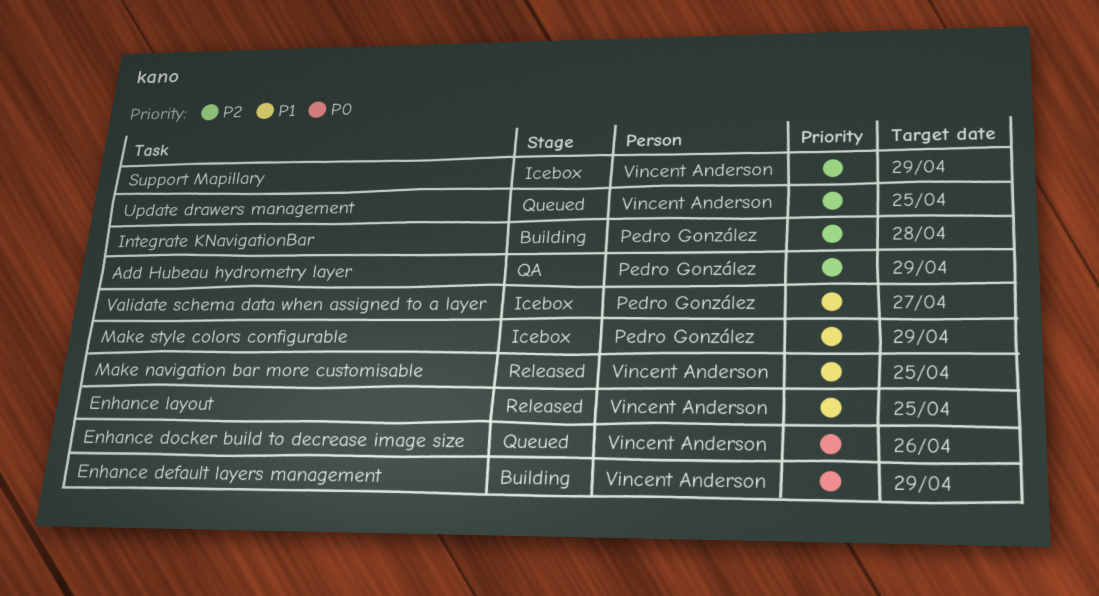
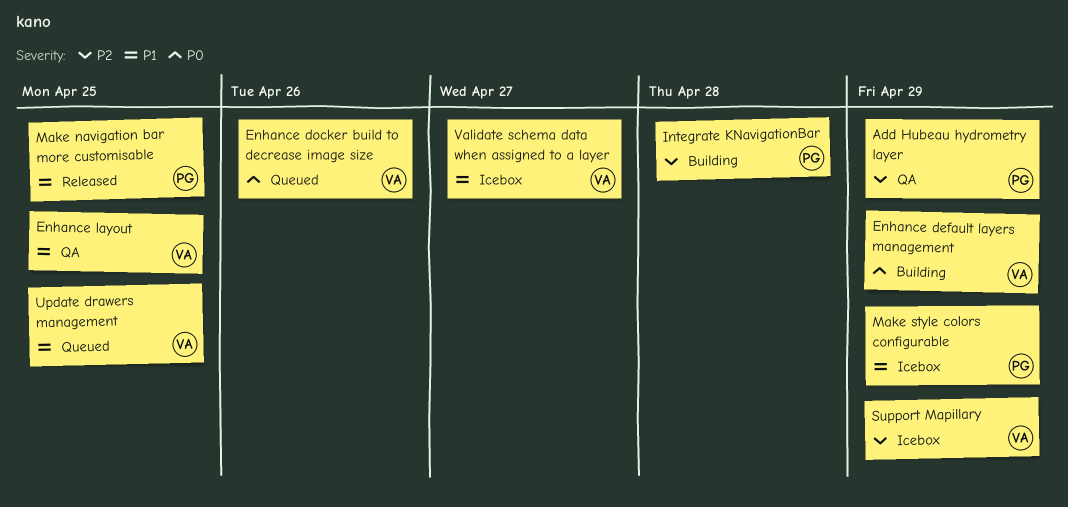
Enhance layout, status: Released -> QA
Make navigation bar more customisable, owner: Vincent Anderson -> Pedro González
Update drawers management, priority: P2 -> P1
Validate schema data when assigned to a layer, owner: Pedro González -> Vincent Anderson

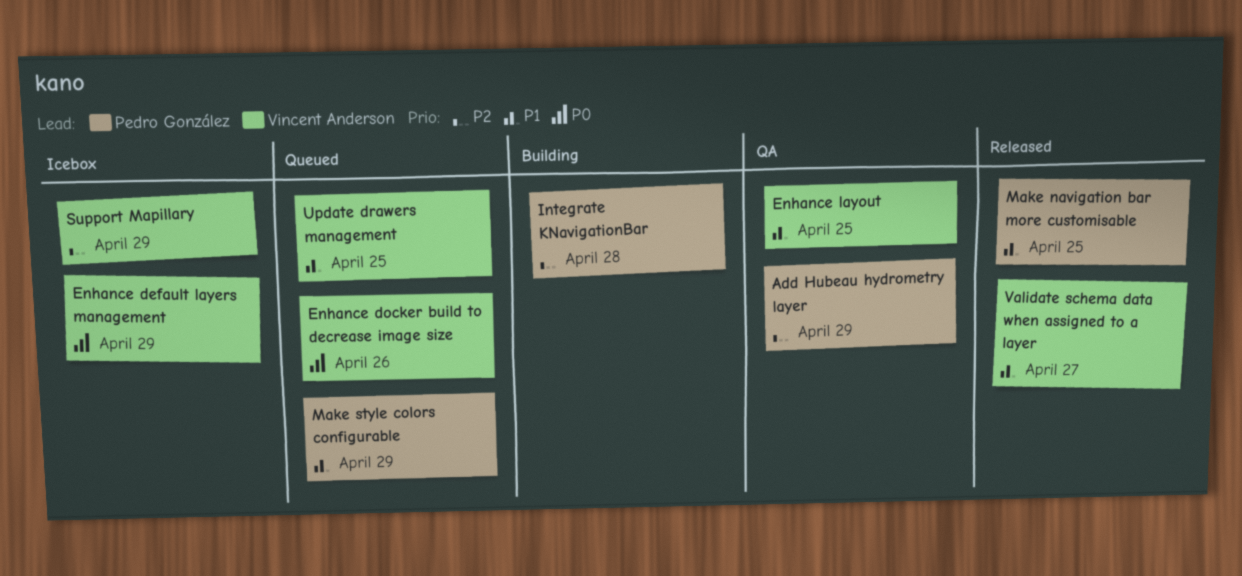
Enhance default layers management, status: Building -> Icebox
Make style colors configurable, status: Icebox -> Queued
Validate schema data when assigned to a layer, status: Icebox -> Released

